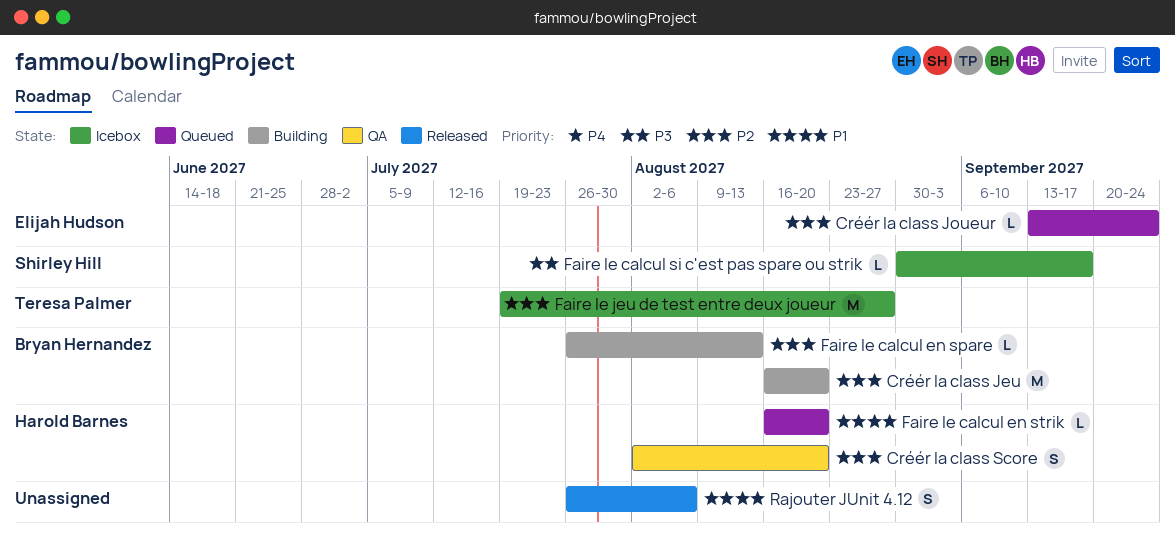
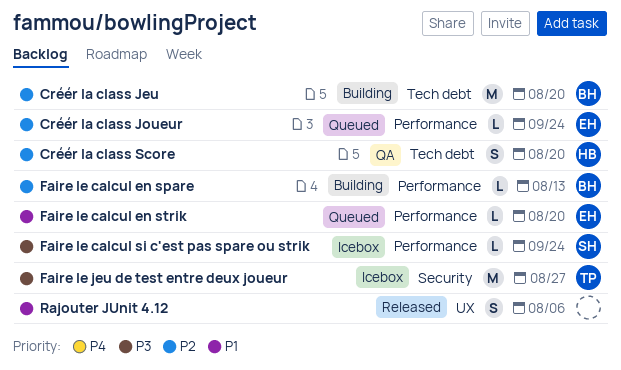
Faire le calcul en strik, owner: Harold Barnes -> Elijah Hudson
Faire le calcul si c'est pas spare ou strik, due: Sep 17 -> Sep 24
Faire le jeu de test entre deux joueur, priority: P2 -> P3

